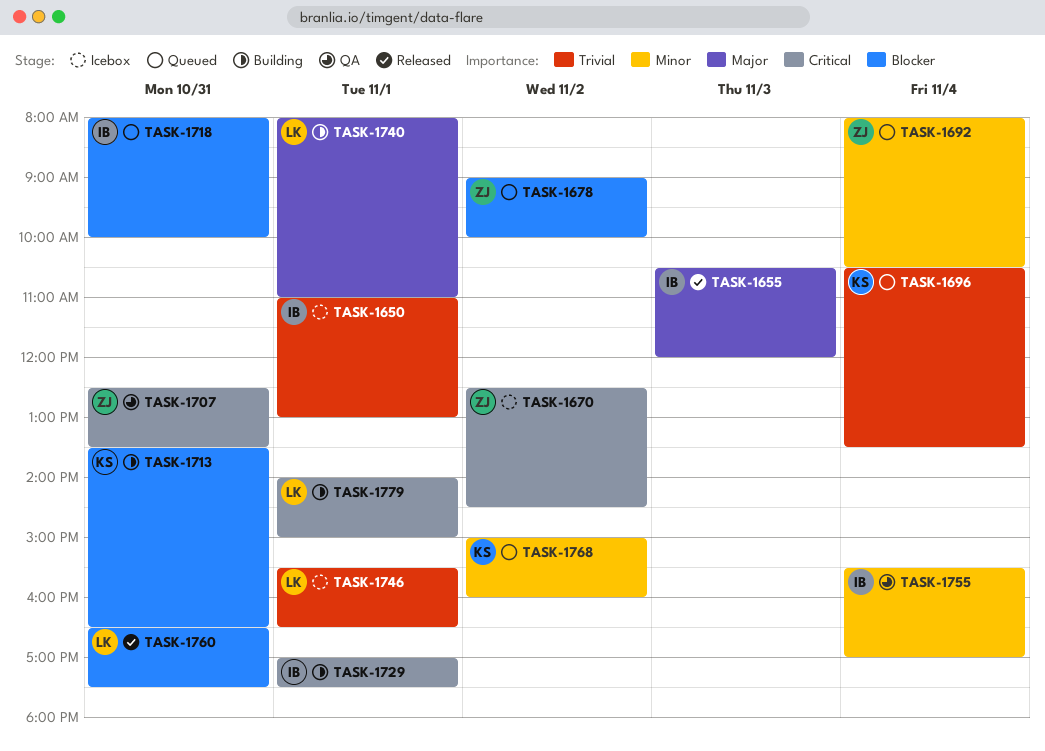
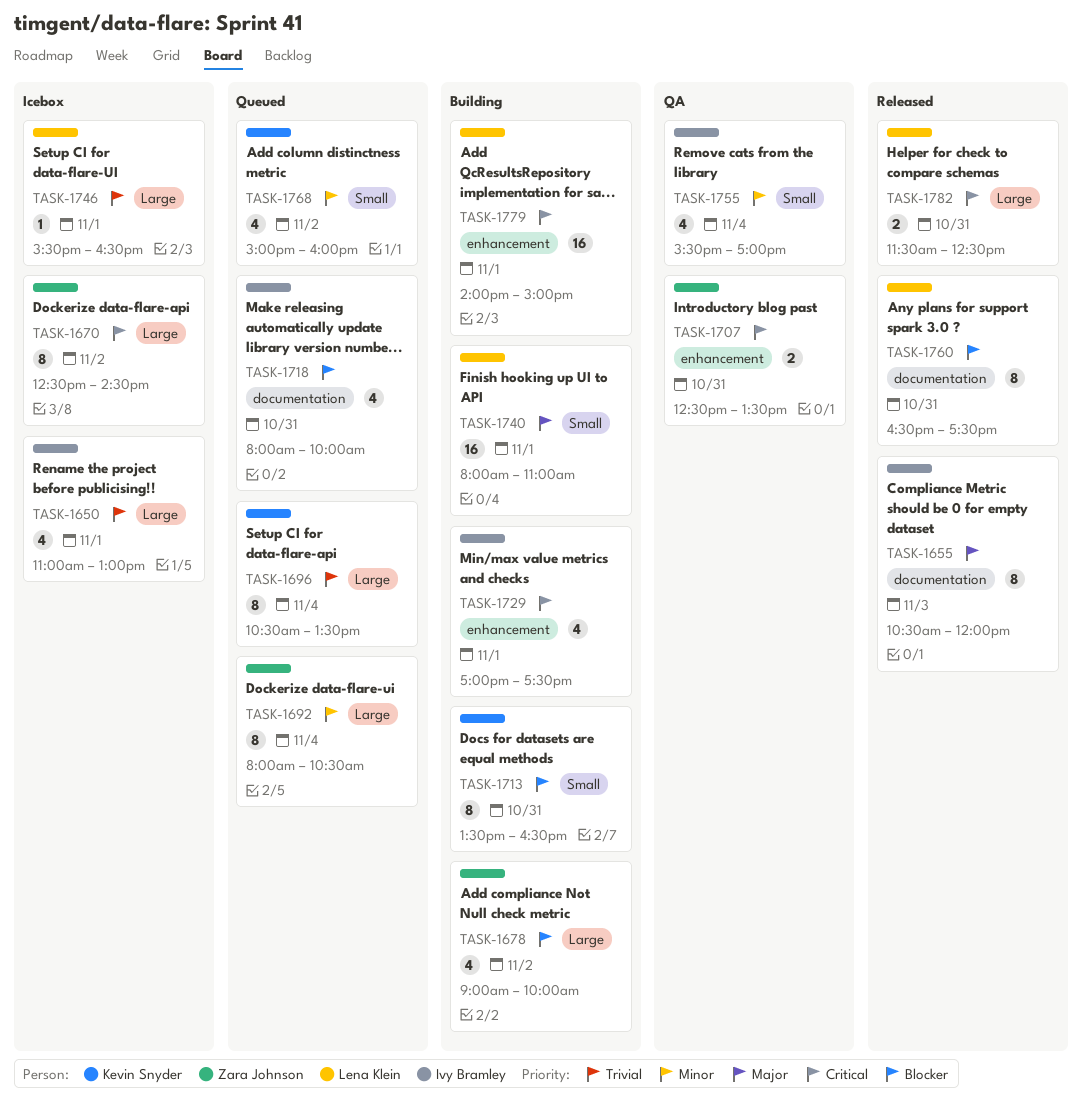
TASK-1678, status: Queued -> Building
TASK-1782: none -> present

